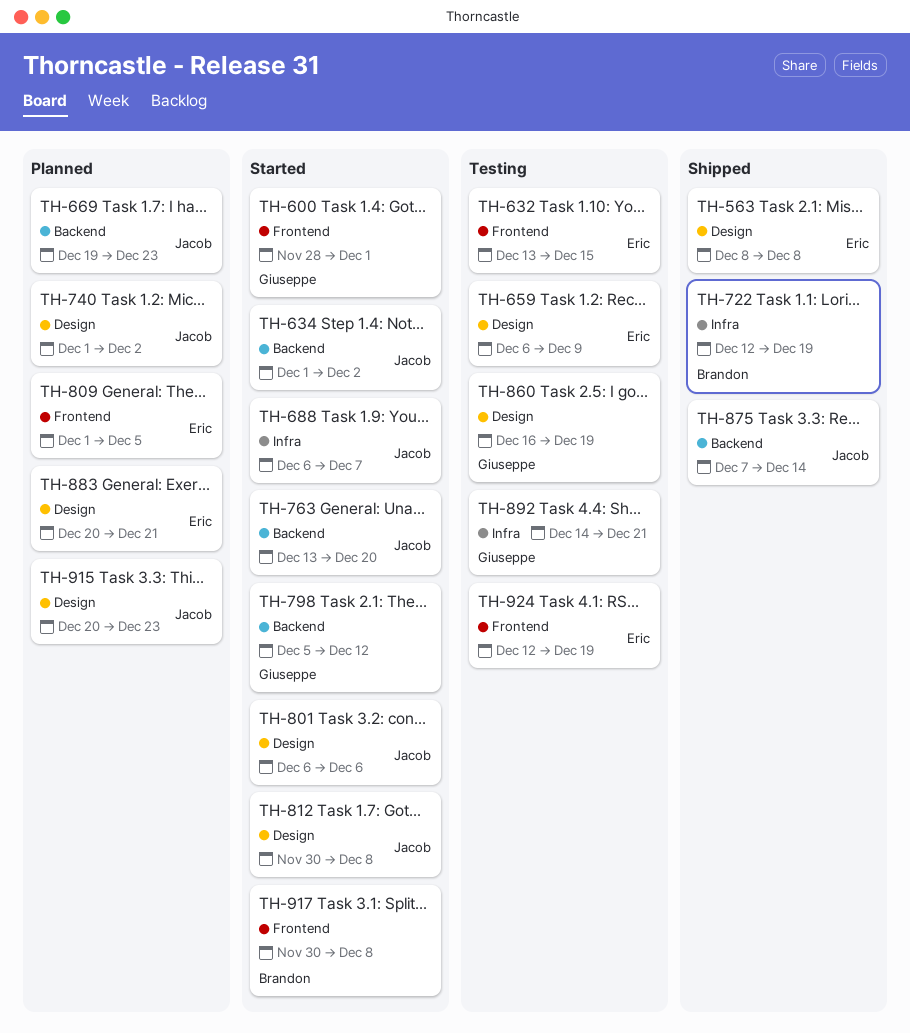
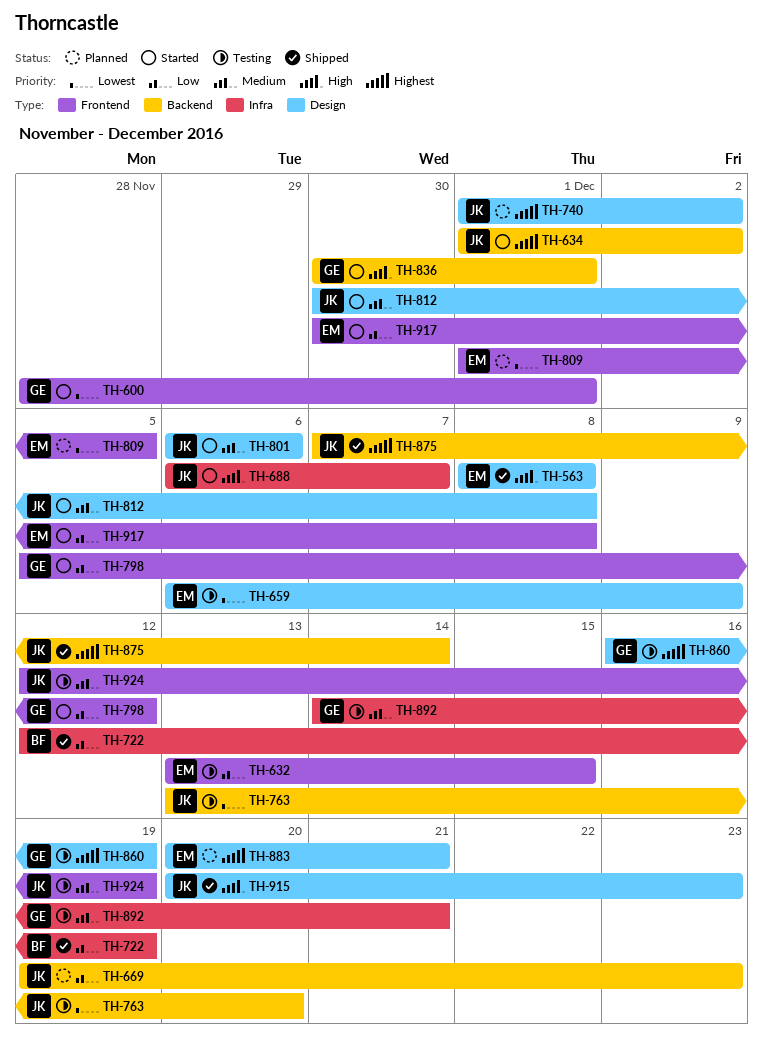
TH-763, status: Started -> Testing
TH-798, label: Backend -> Frontend
TH-836: none -> present
TH-915, status: Planned -> Shipped
TH-917, owner: Brandon -> Eric
TH-924, owner: Eric -> Jacob

